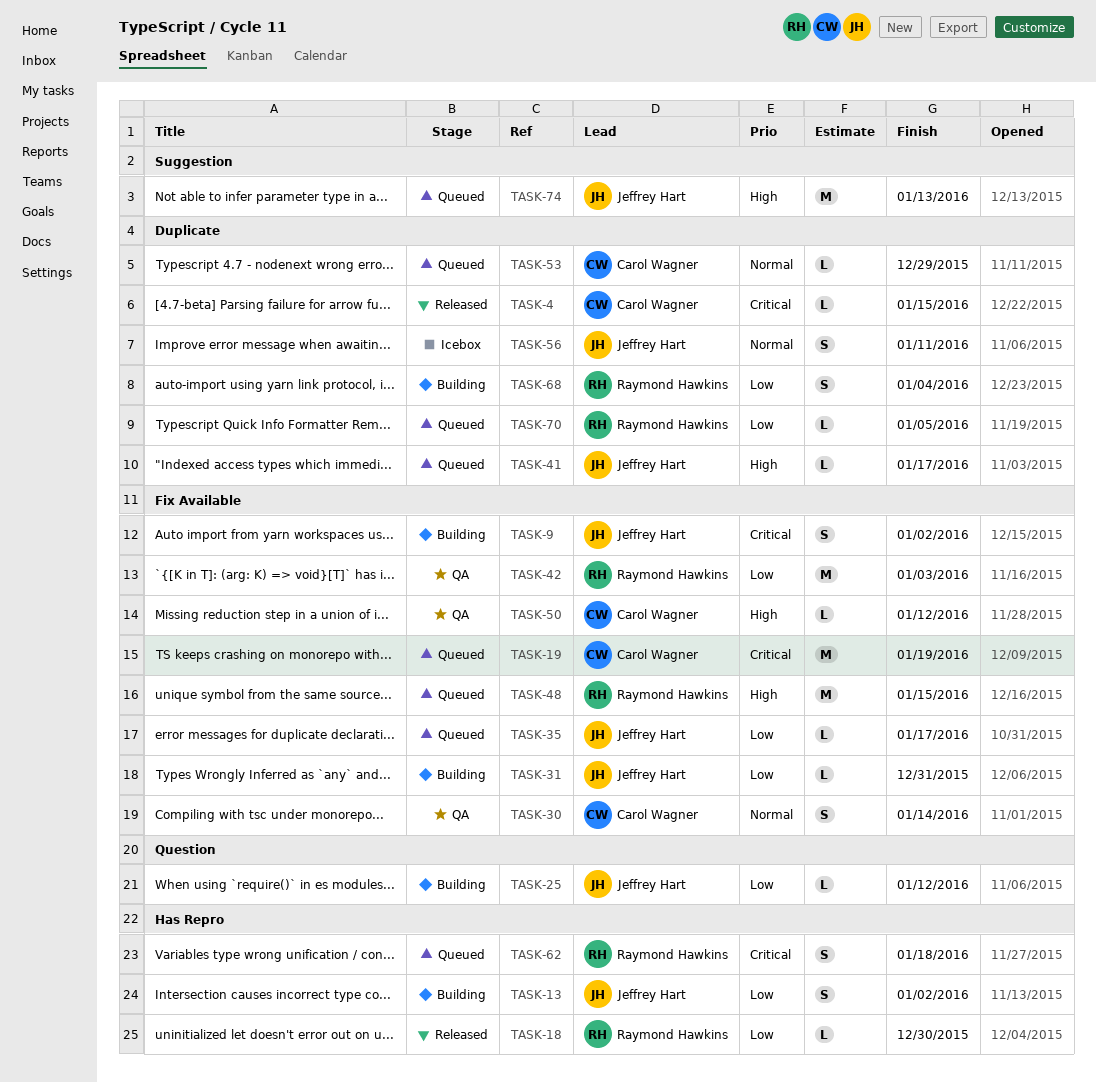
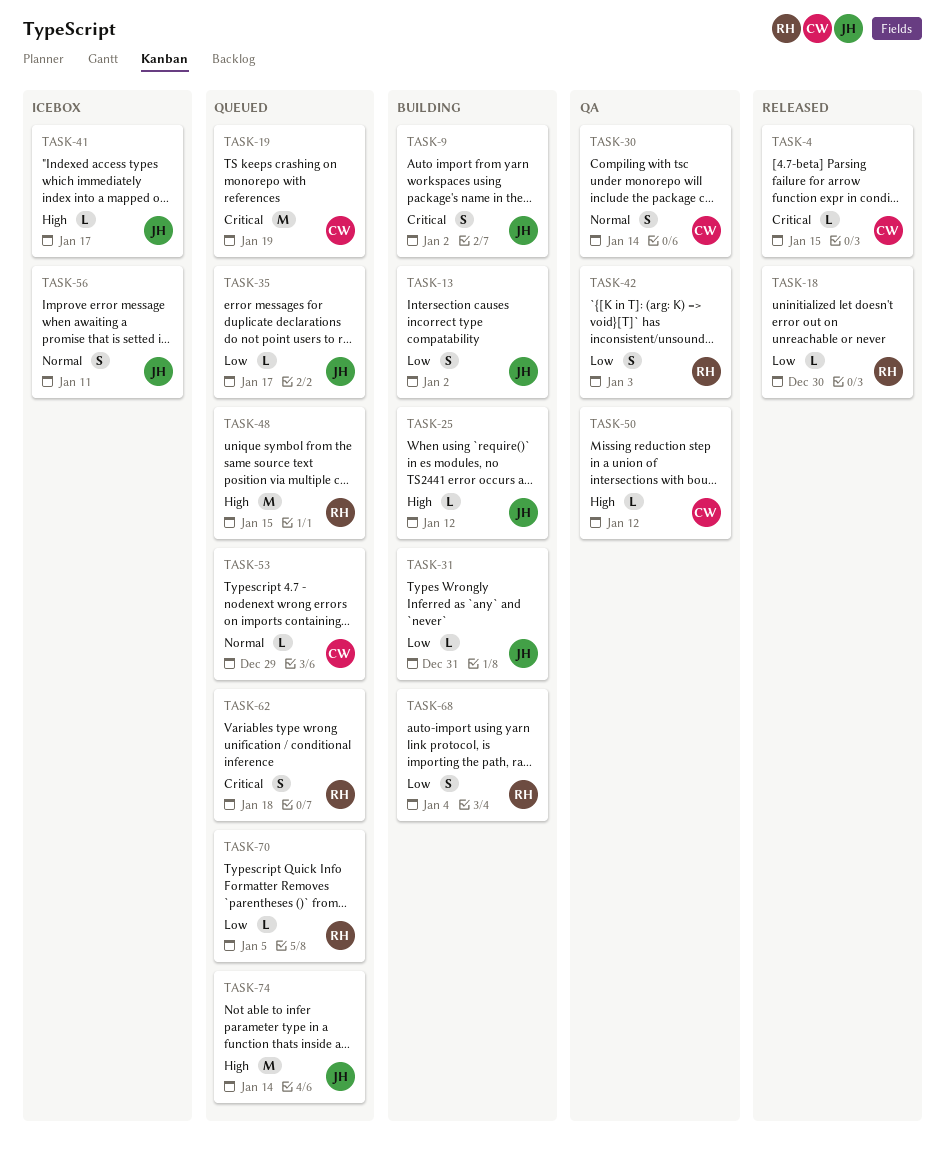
TASK-25, priority: Low -> High
TASK-41, status: Queued -> Icebox
TASK-42, estimate: M -> S
TASK-74, due: Jan 13 -> Jan 14

